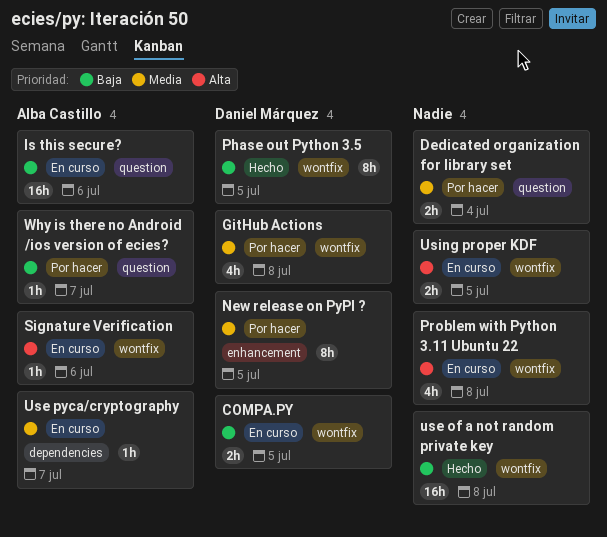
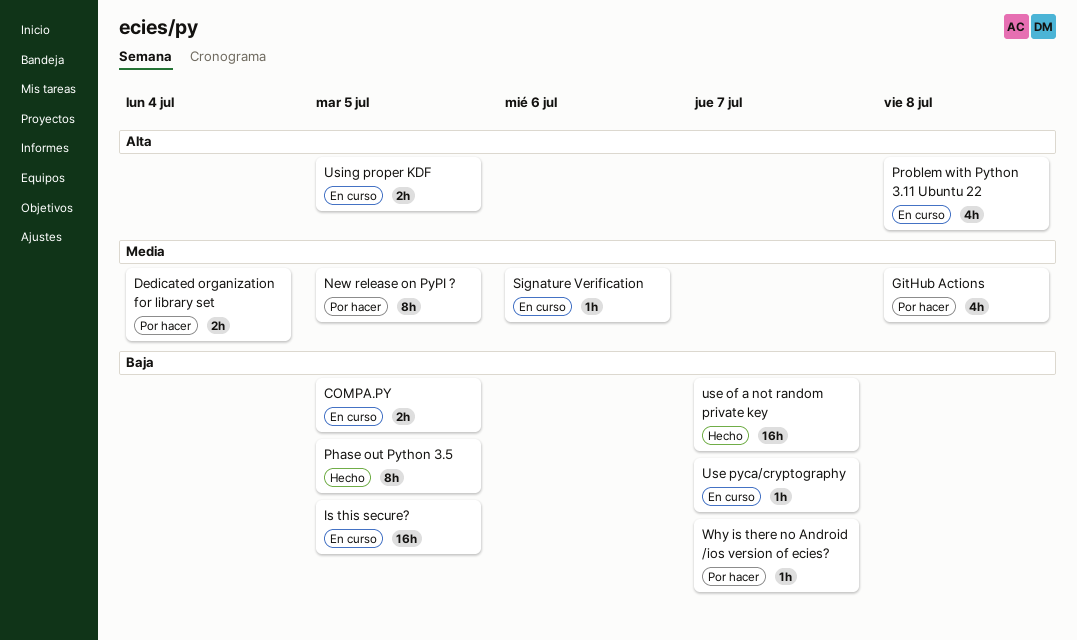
Is this secure?, due: Jul 6 -> Jul 5
Signature Verification, priority: Alta -> Media
use of a not random private key, due: Jul 8 -> Jul 7
Use pyca/cryptography, priority: Media -> Baja

